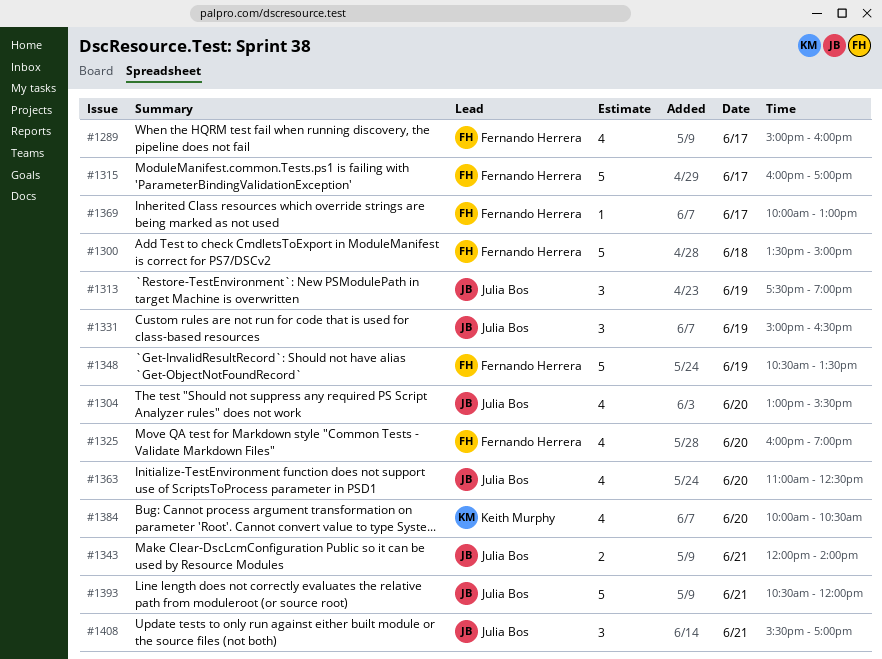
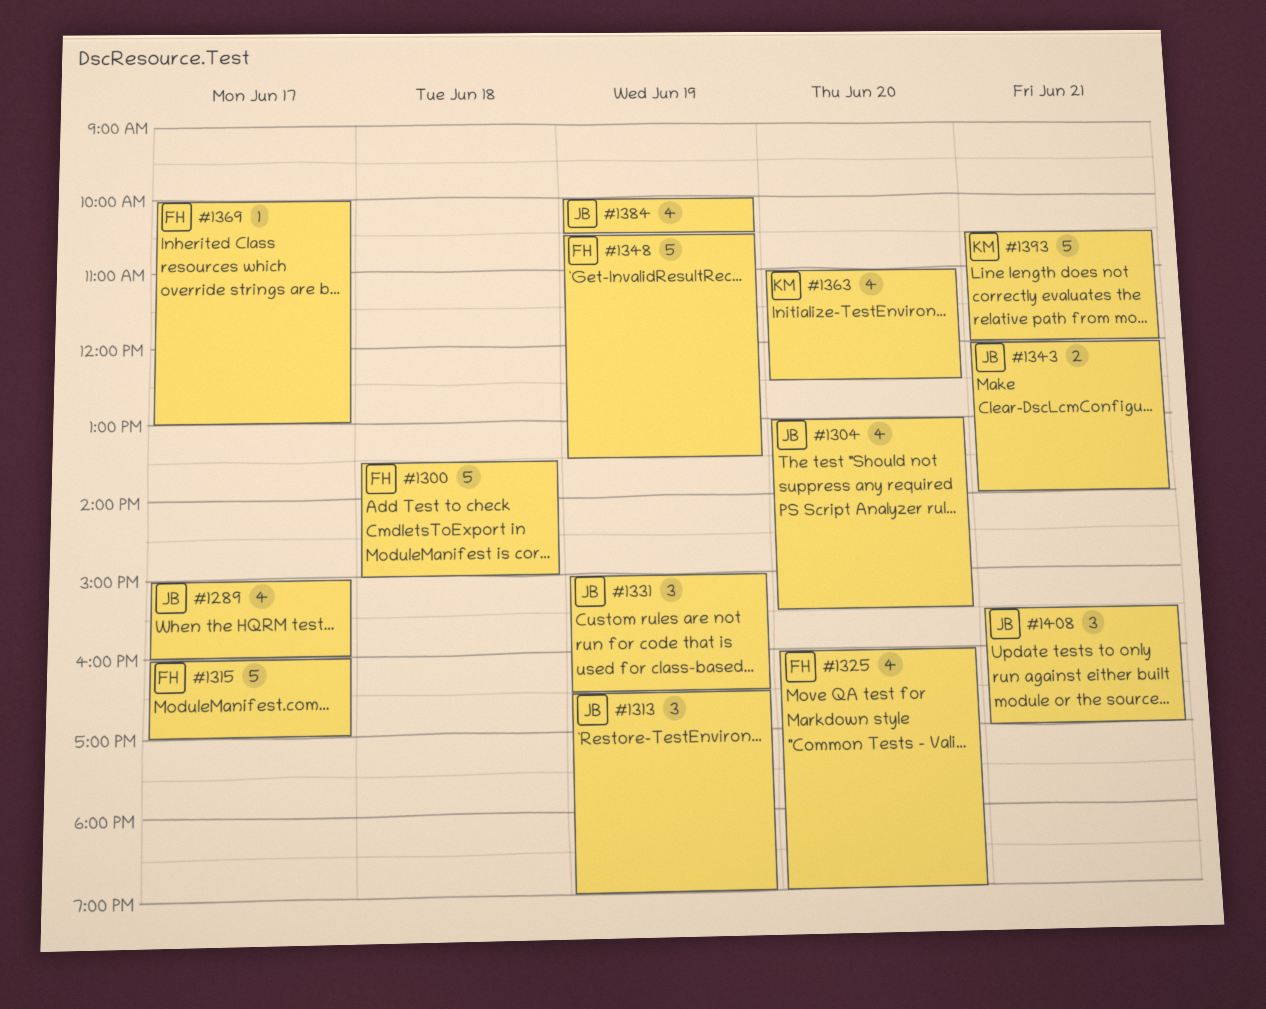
#1289, owner: Fernando Herrera -> Julia Bos
#1313, begins: 17:30 -> 16:30
#1363, owner: Julia Bos -> Keith Murphy
#1384, owner: Keith Murphy -> Julia Bos
#1384, day: Jun 20 -> Jun 19
#1393, owner: Julia Bos -> Keith Murphy

